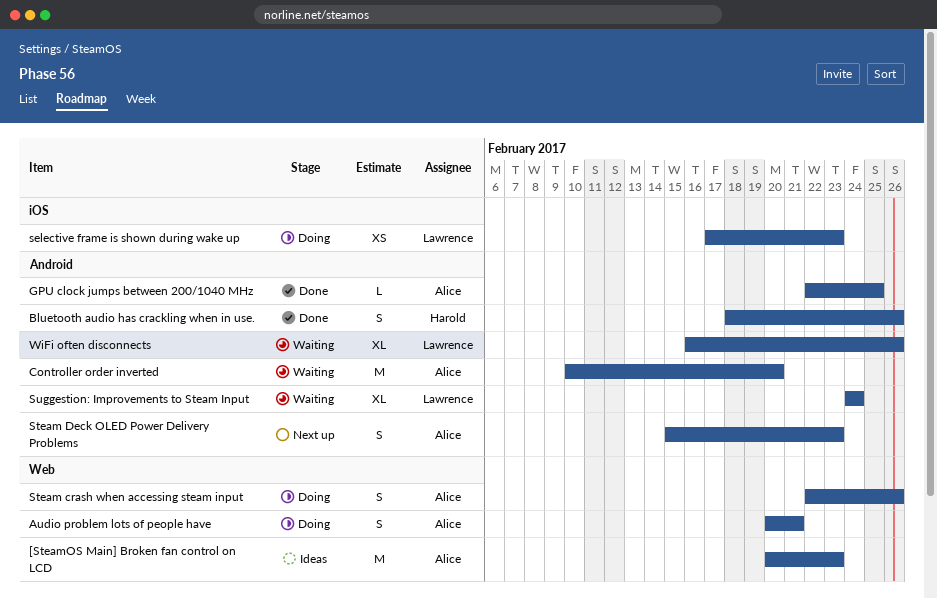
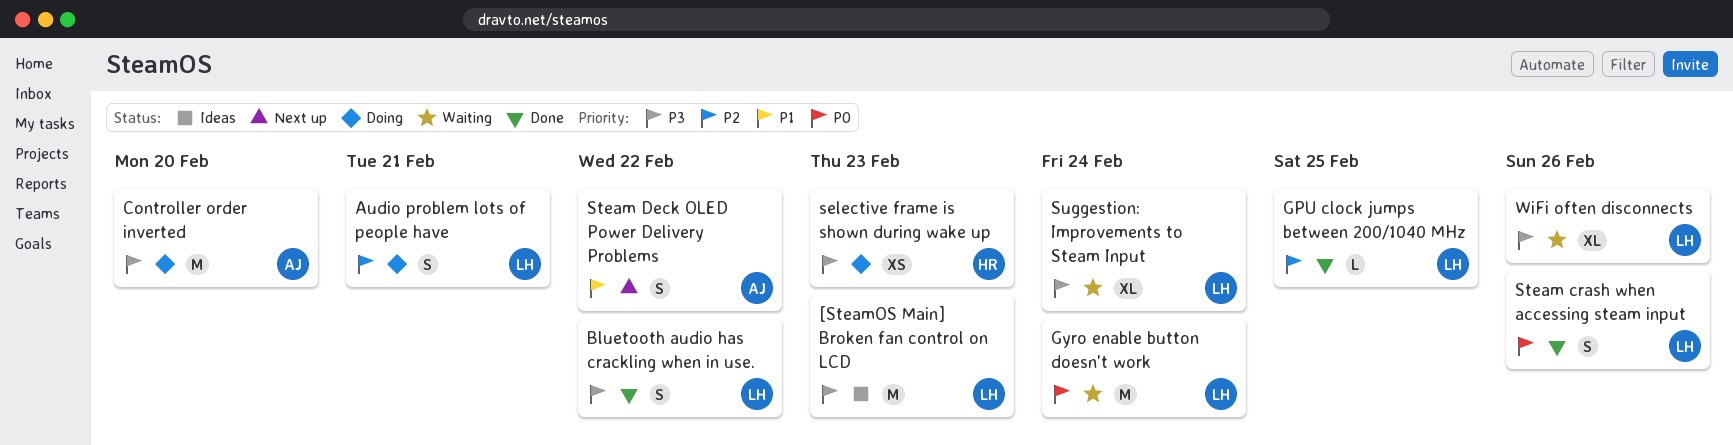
[SteamOS Main] Broken fan control on LCD, owner: Alice -> Lawrence
Audio problem lots of people have, owner: Alice -> Lawrence
Bluetooth audio has crackling when in use., owner: Harold -> Lawrence
Bluetooth audio has crackling when in use., due: Feb 26 -> Feb 22
Controller order inverted, status: Waiting -> Doing
GPU clock jumps between 200/1040 MHz, owner: Alice -> Lawrence
Gyro enable button doesn't work: none -> present
selective frame is shown during wake up, owner: Lawrence -> Harold
Steam crash when accessing steam input, status: Doing -> Done
Steam crash when accessing steam input, owner: Alice -> Lawrence
Steam Deck OLED Power Delivery Problems, due: Feb 23 -> Feb 22

